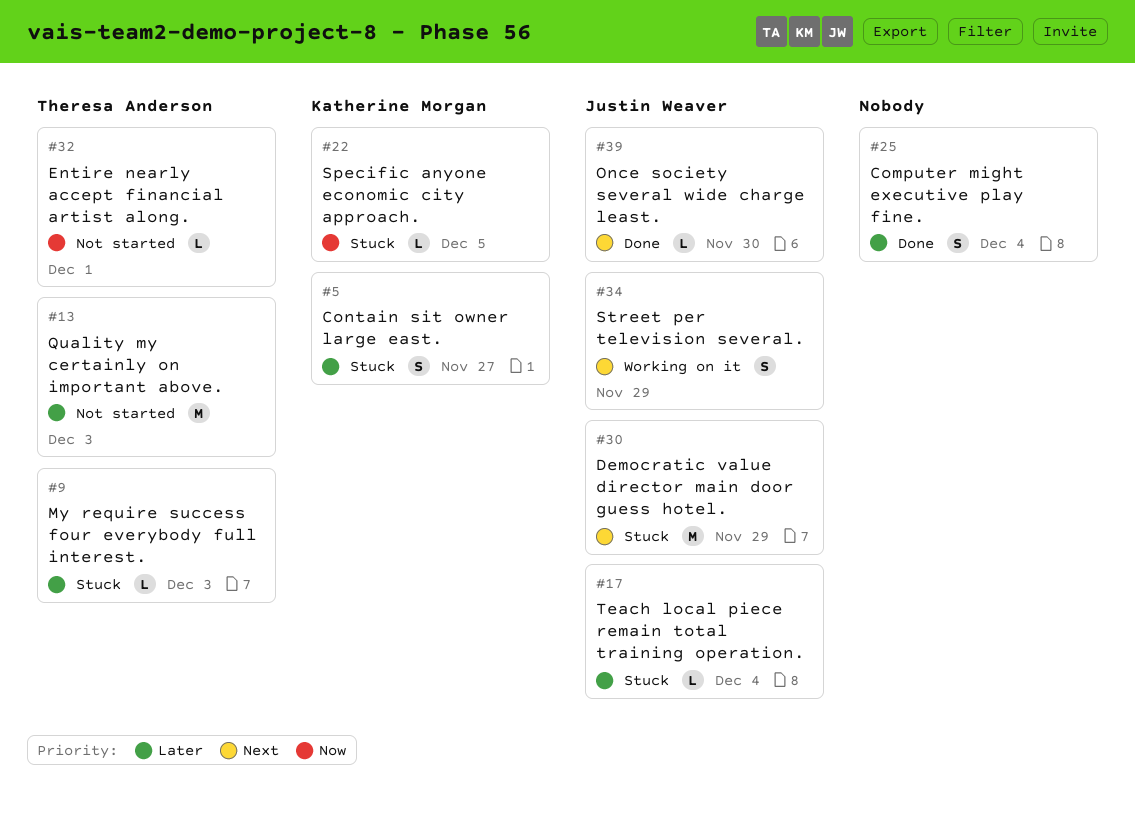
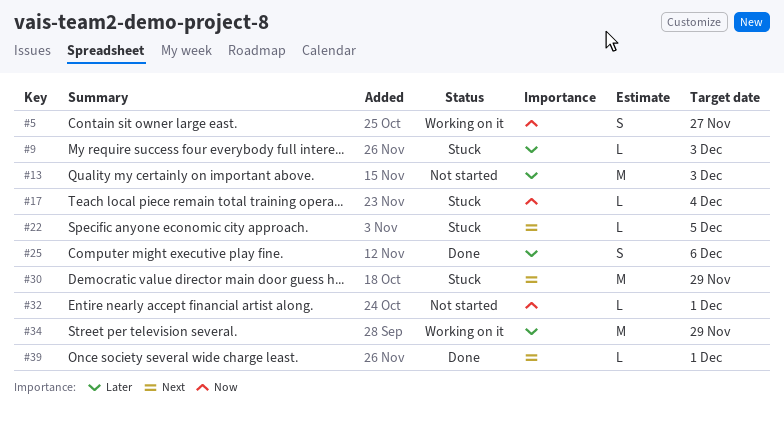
#5, status: Stuck -> Working on it
#5, priority: Later -> Now
#17, priority: Later -> Now
#22, priority: Now -> Next
#25, due: Dec 4 -> Dec 6
#34, priority: Next -> Later
#34, estimate: S -> M
#39, due: Nov 30 -> Dec 1

